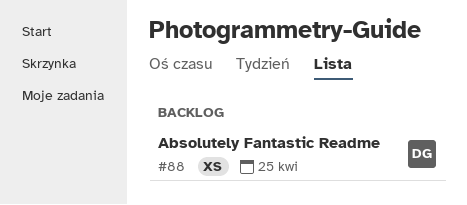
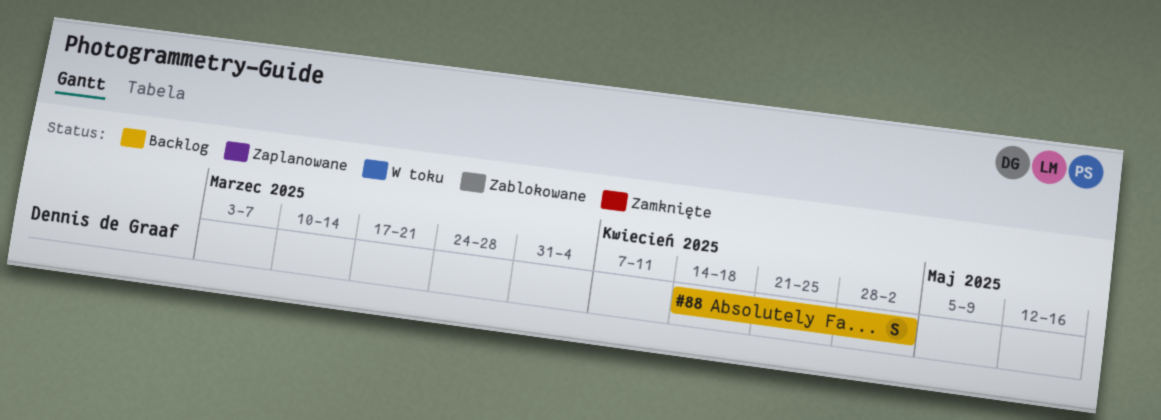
#88, estimate: XS -> S
#88, due: Apr 25 -> May 2

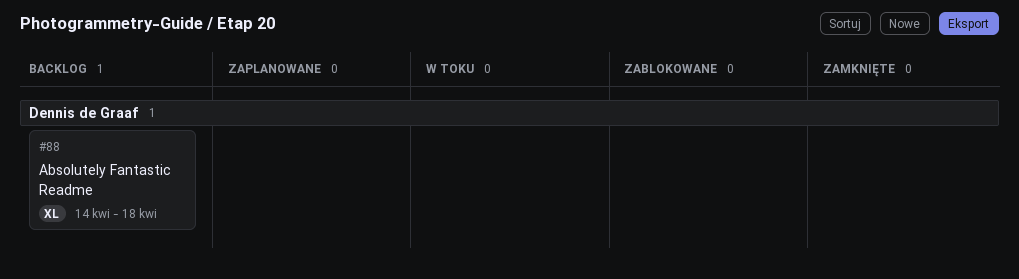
#88, estimate: S -> XL
#88, due: May 2 -> Apr 18

